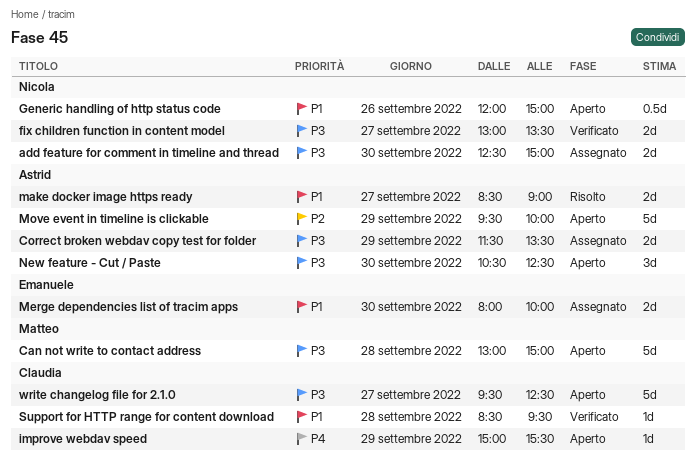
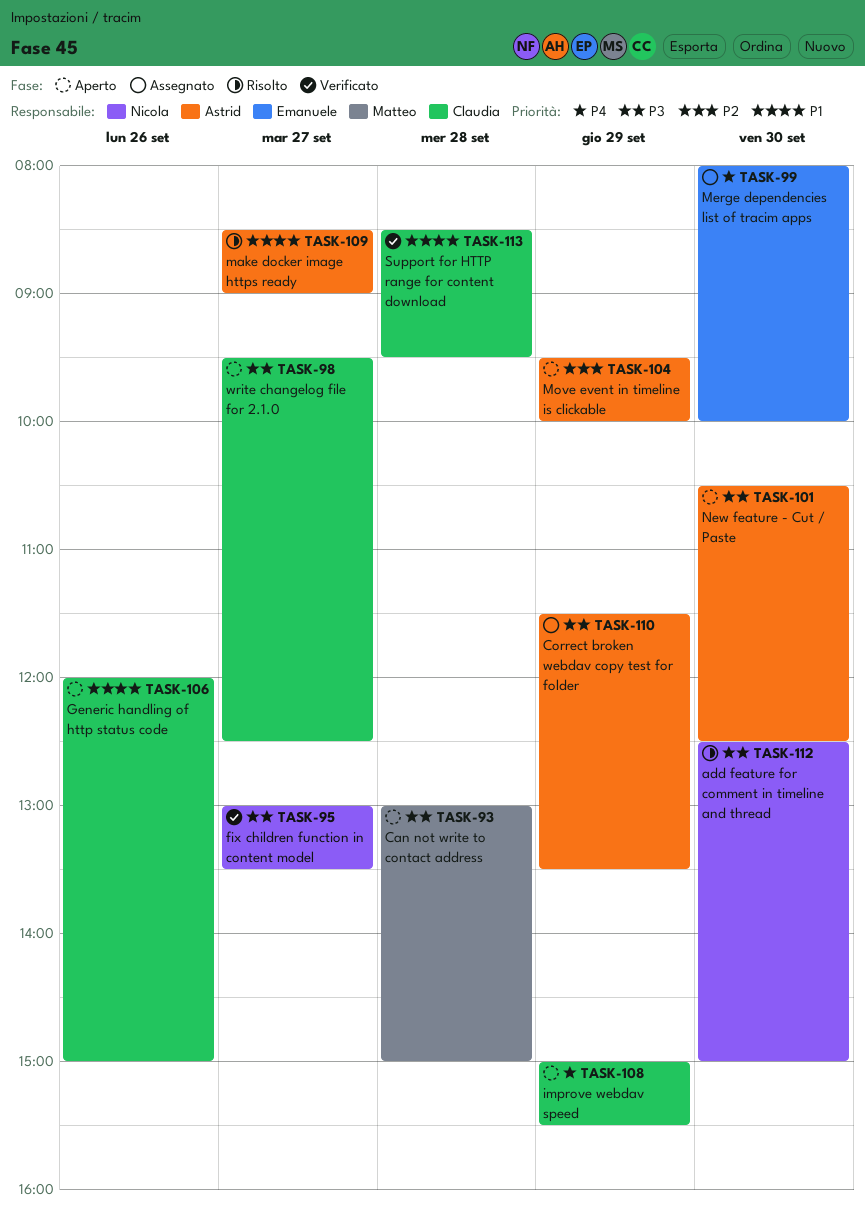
add feature for comment in timeline and thread, status: Assegnato -> Risolto
Generic handling of http status code, owner: Nicola -> Claudia
Merge dependencies list of tracim apps, priority: P1 -> P4

